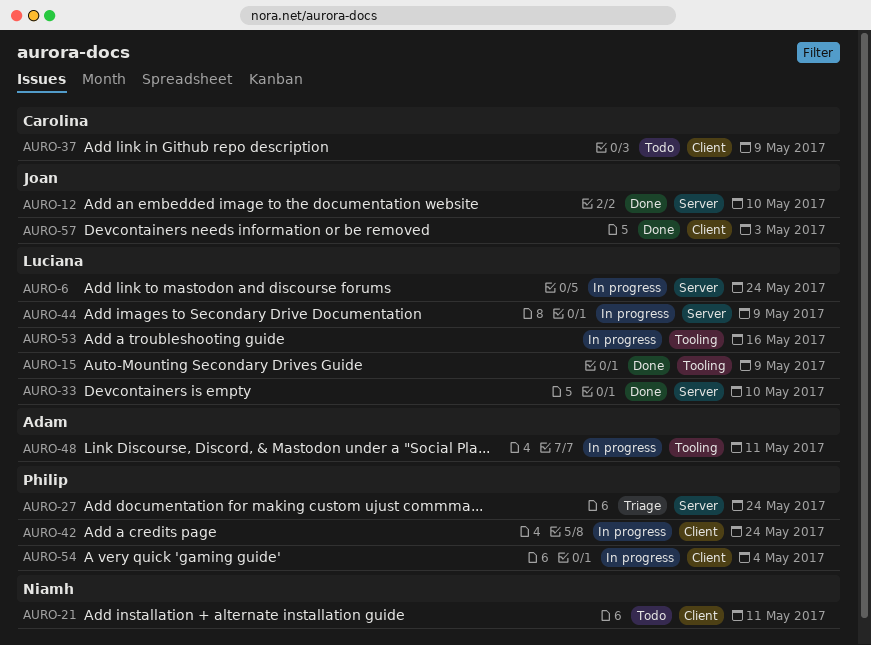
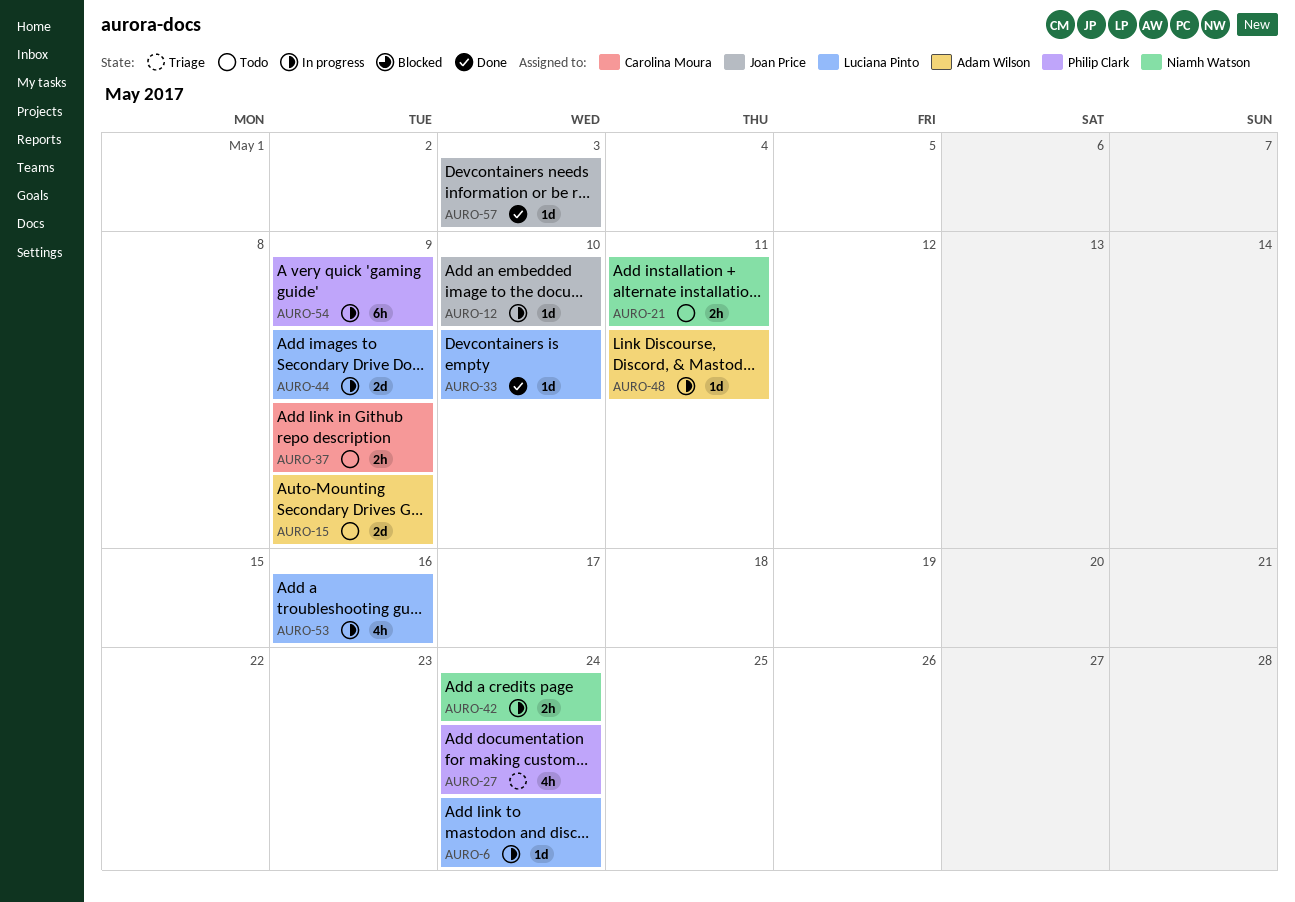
AURO-12, status: Done -> In progress
AURO-15, status: Done -> Todo
AURO-15, owner: Luciana Pinto -> Adam Wilson
AURO-42, owner: Philip Clark -> Niamh Watson
AURO-54, due: May 4 -> May 9

